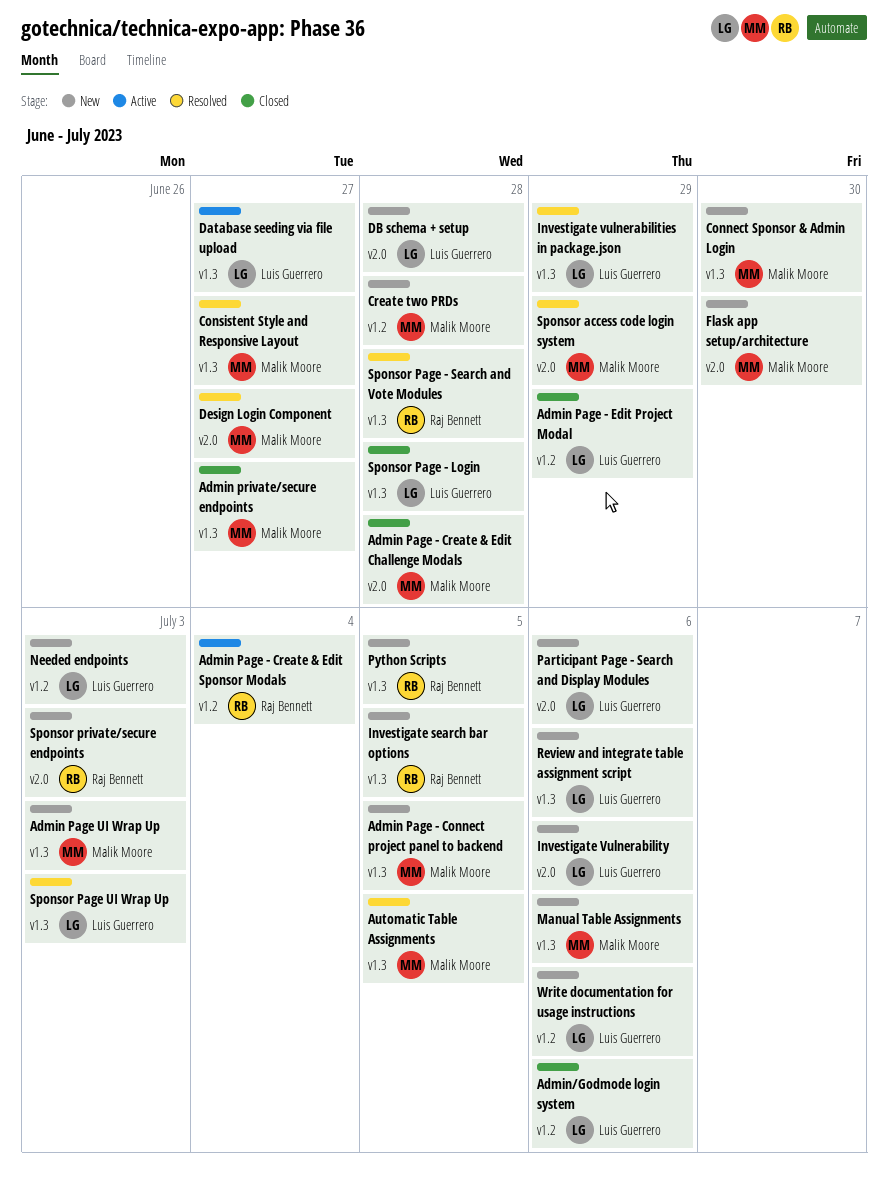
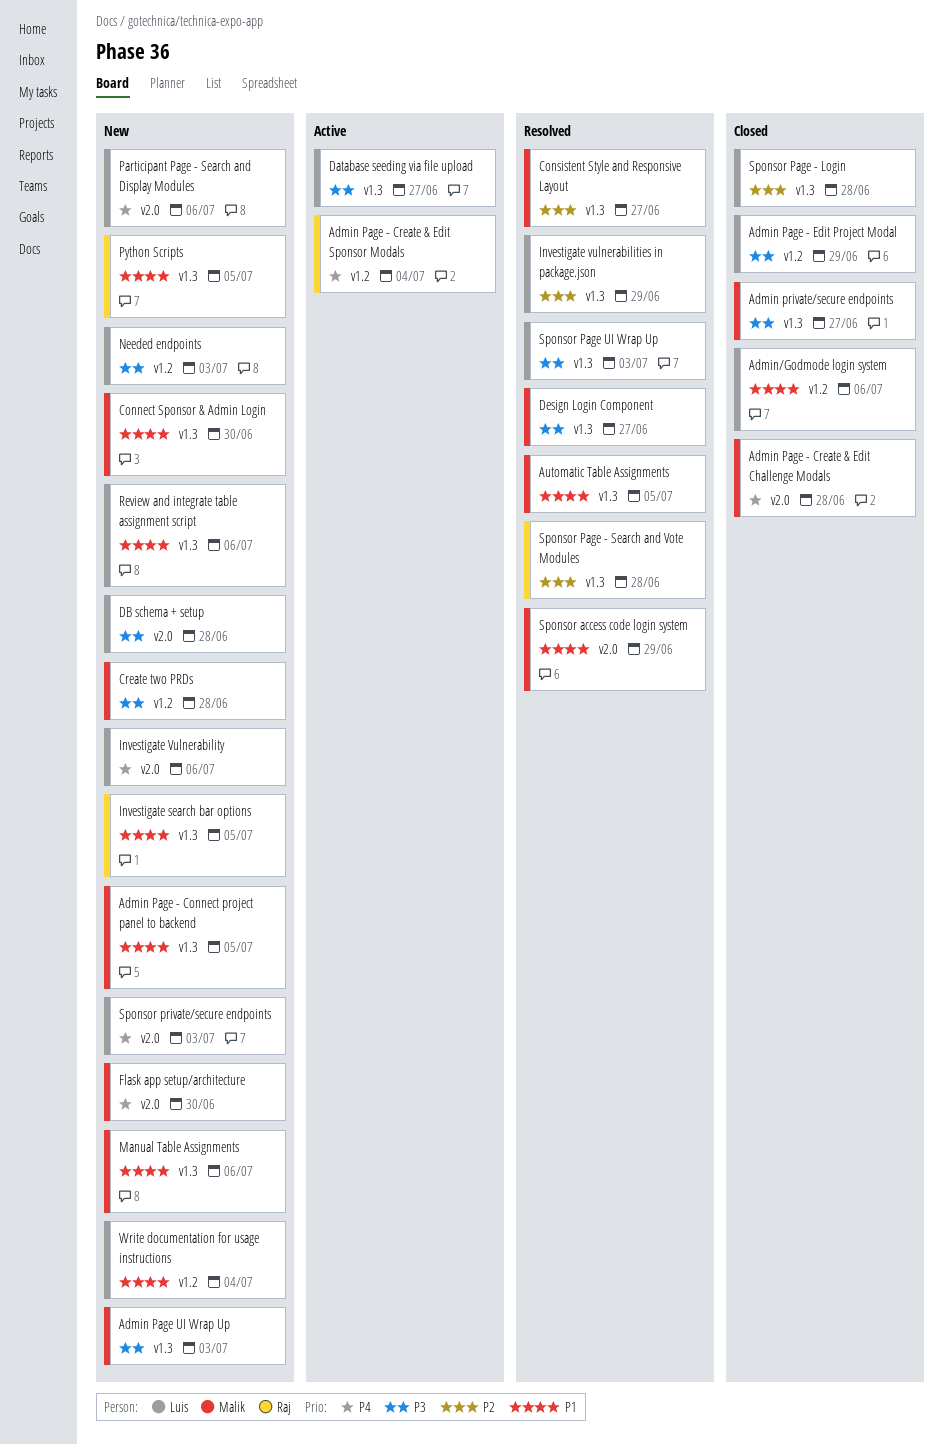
Design Login Component, label: v2.0 -> v1.3
Sponsor private/secure endpoints, owner: Raj Bennett -> Luis Guerrero
Write documentation for usage instructions, due: Jul 6 -> Jul 4

